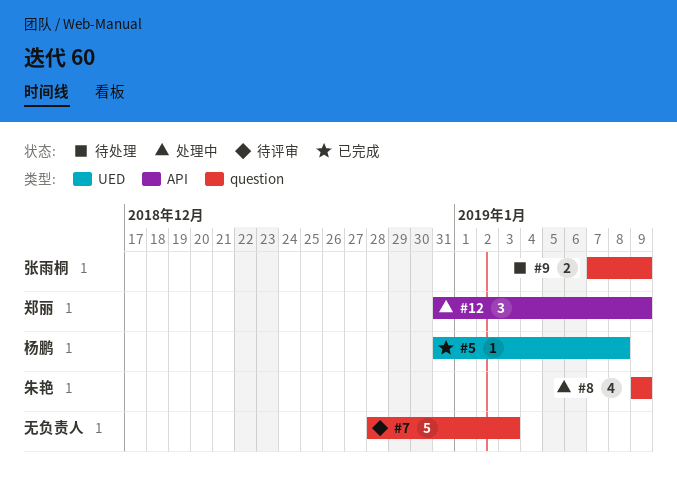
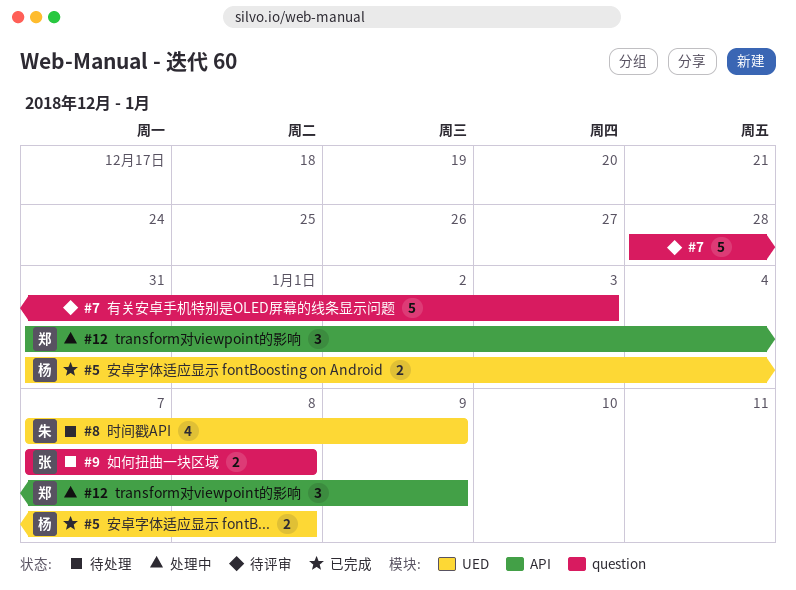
#5, estimate: 1 -> 2
#8, status: 处理中 -> 待处理
#8, label: question -> UED
#8, start: Jan 9 -> Jan 7
#9, due: Jan 9 -> Jan 8

